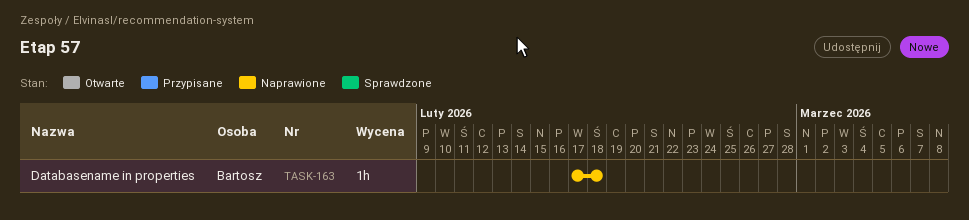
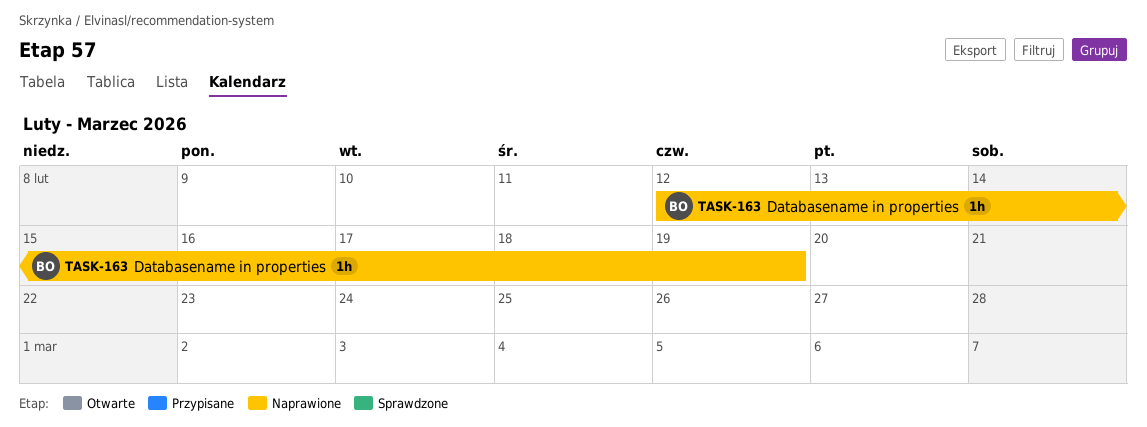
TASK-163, start: Feb 17 -> Feb 12
TASK-163, due: Feb 18 -> Feb 19

